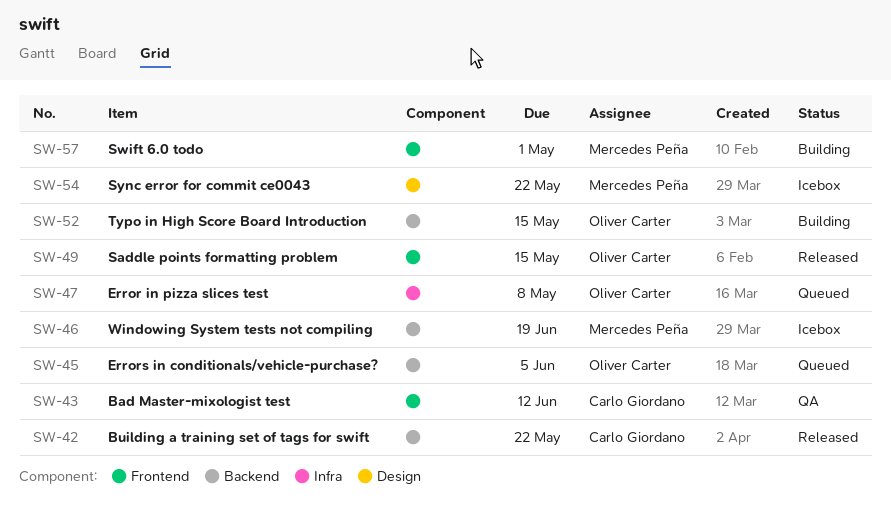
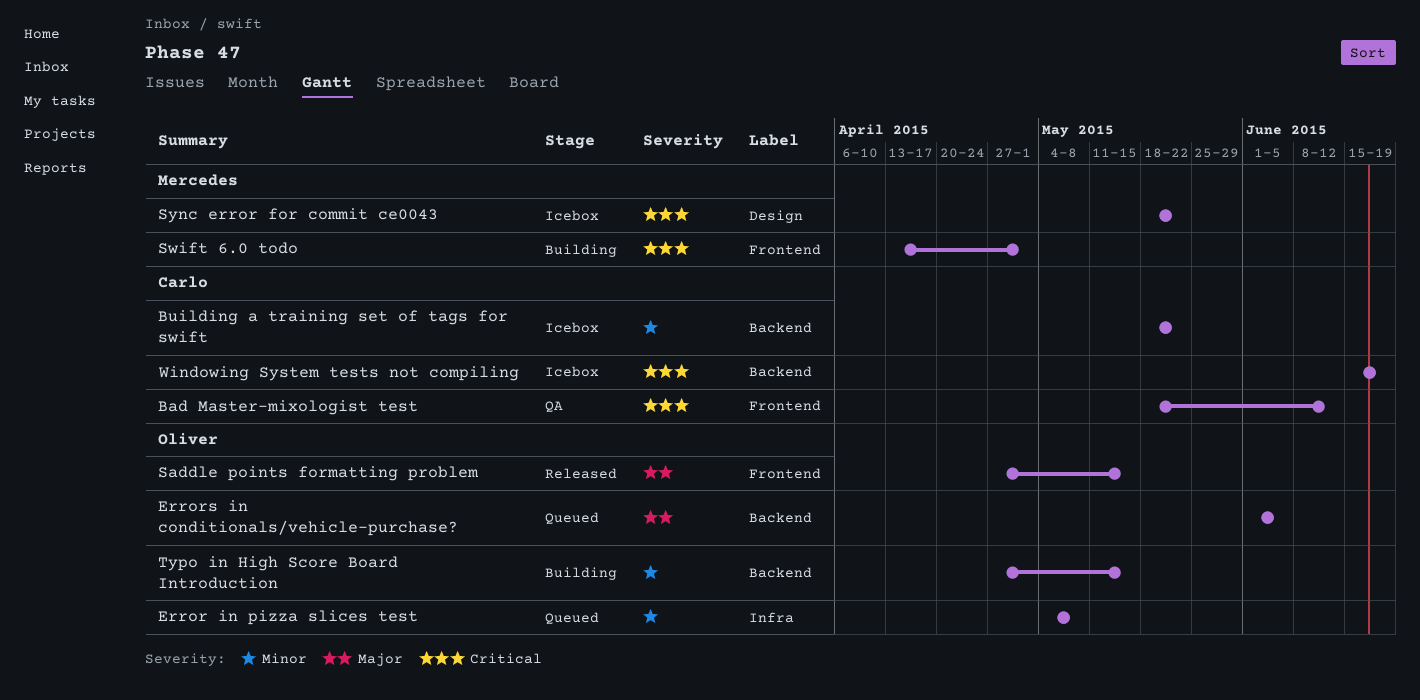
Building a training set of tags for swift, status: Released -> Icebox
Windowing System tests not compiling, owner: Mercedes Peña -> Carlo Giordano

